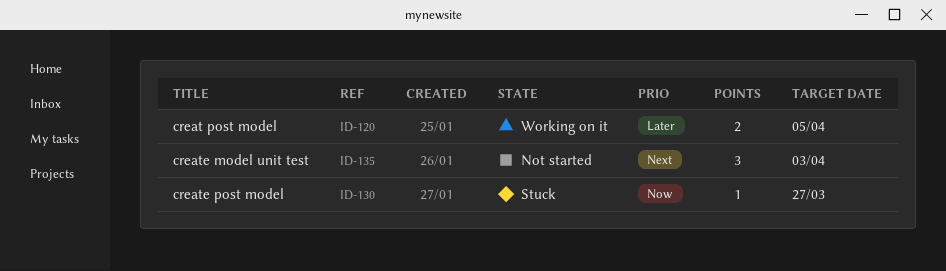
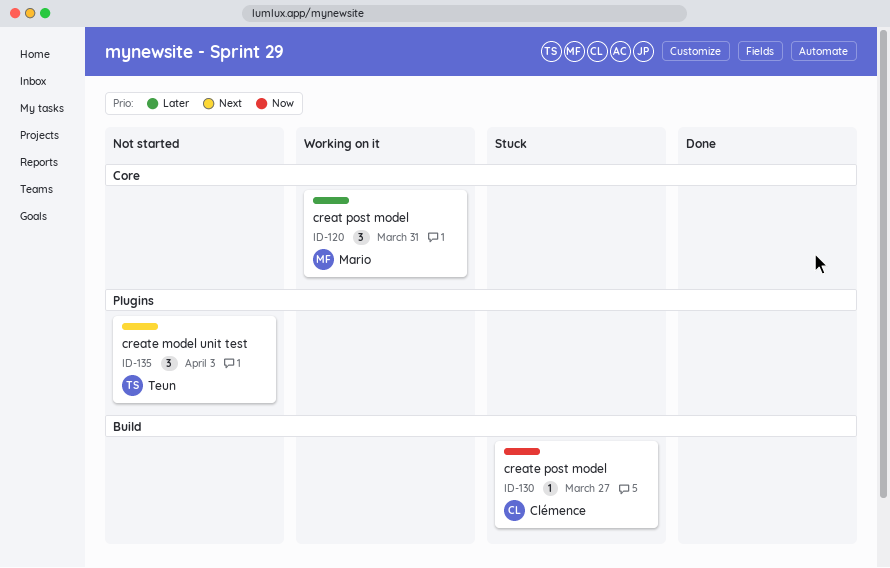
ID-120, estimate: 2 -> 3
ID-120, due: Apr 5 -> Mar 31

